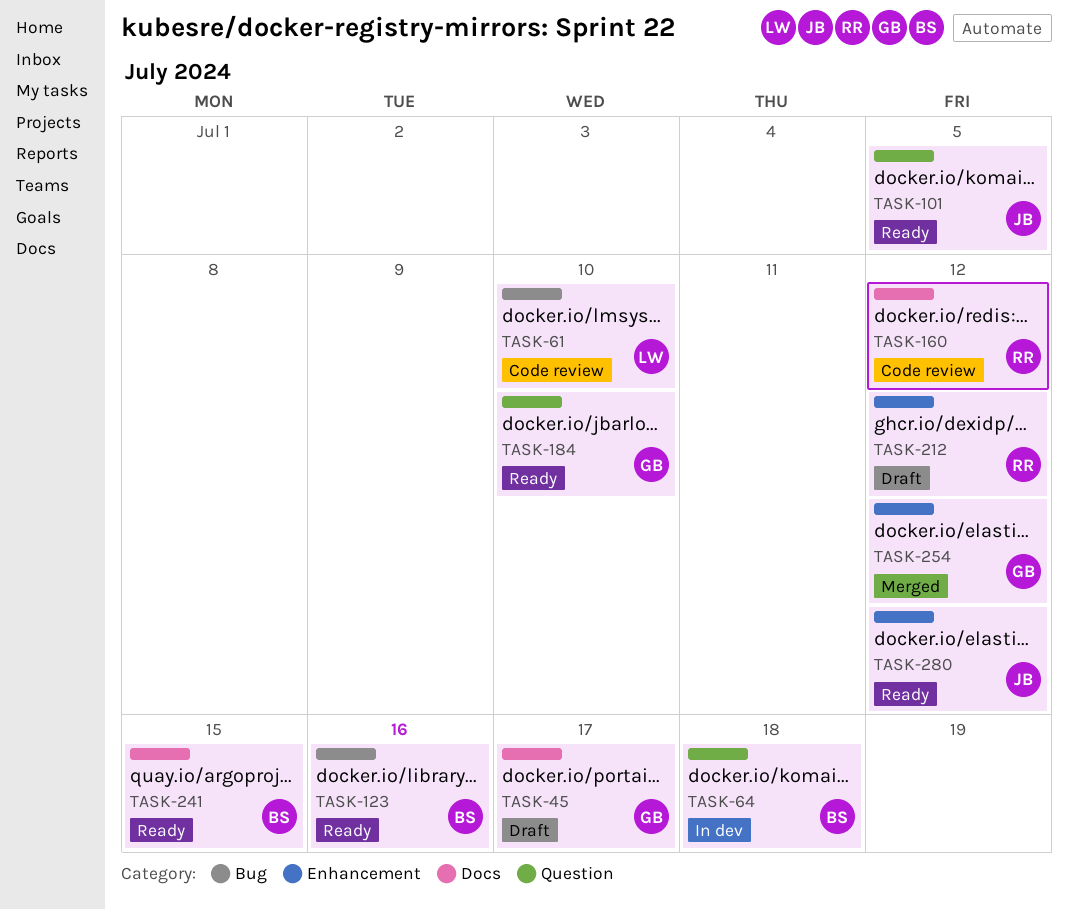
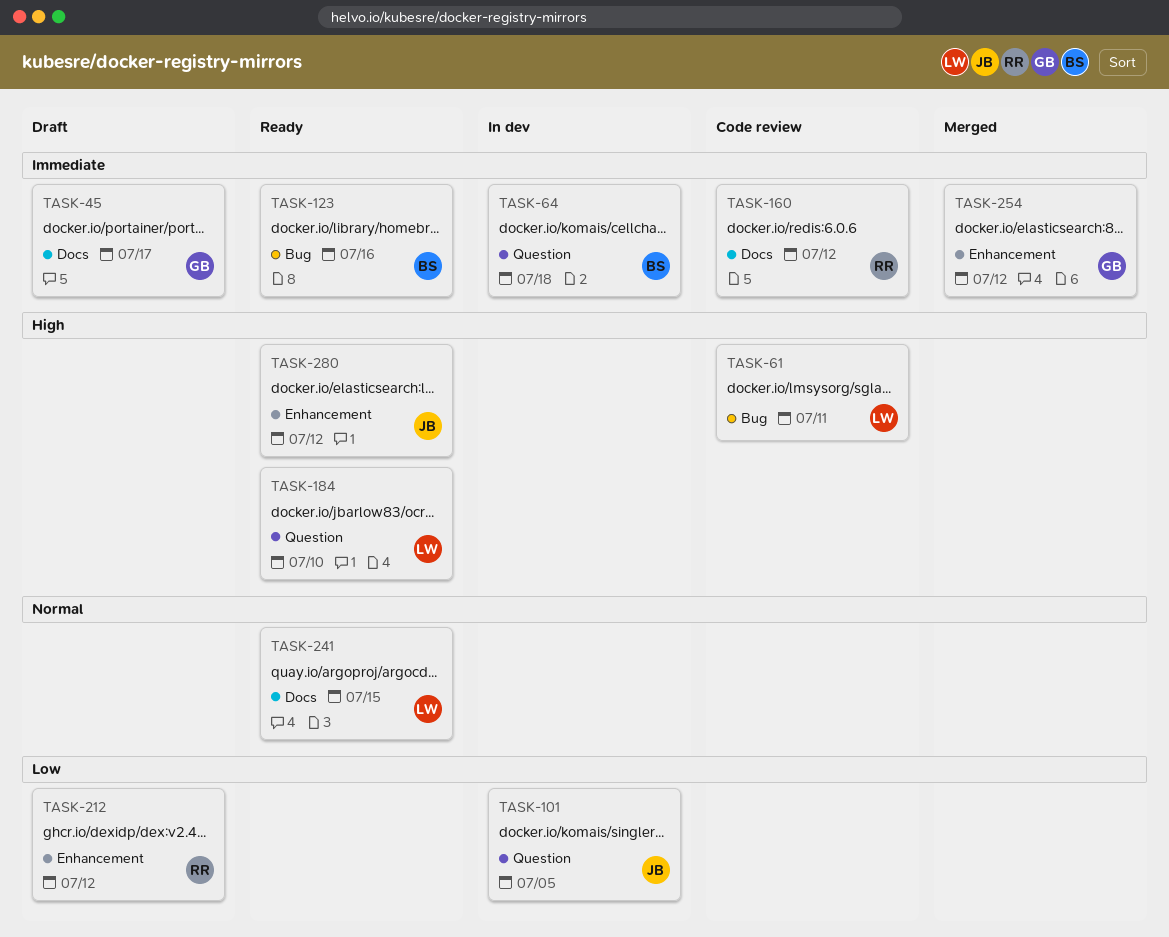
TASK-61, due: Jul 10 -> Jul 11
TASK-101, status: Ready -> In dev
TASK-184, owner: GB -> LW
TASK-241, owner: BS -> LW

